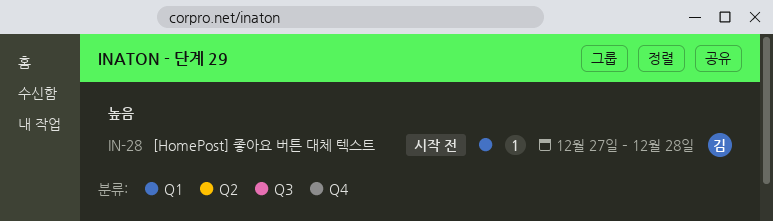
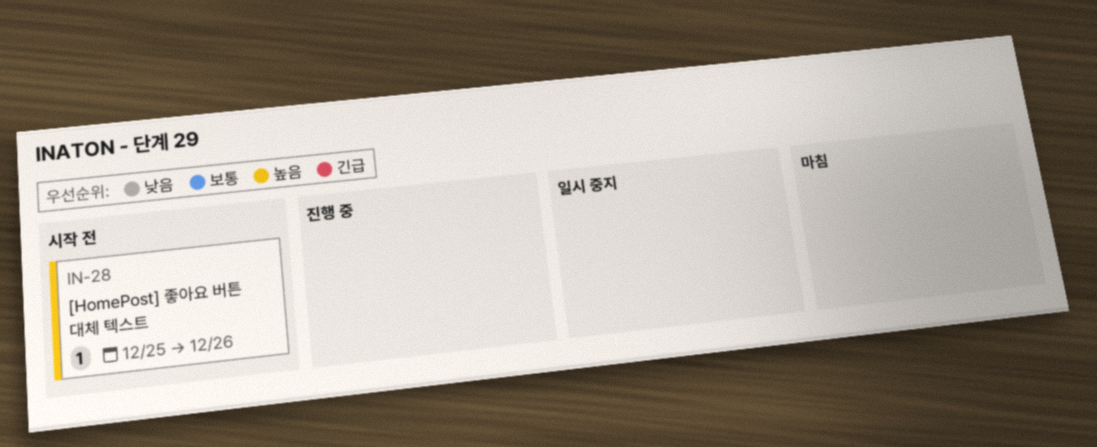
IN-28, start: Dec 27 -> Dec 25
IN-28, due: Dec 28 -> Dec 26

